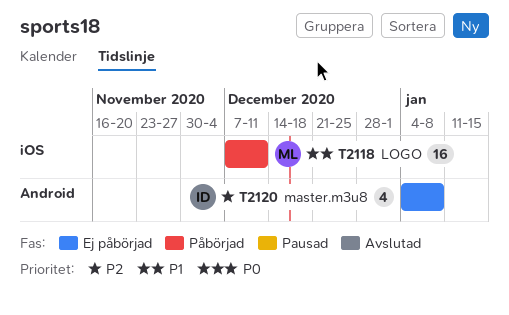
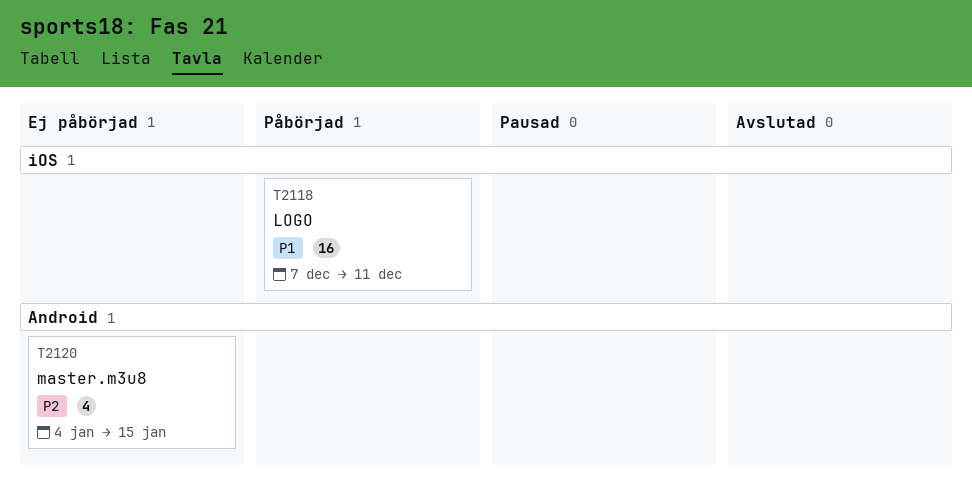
T2120, due: Jan 8 -> Jan 15

